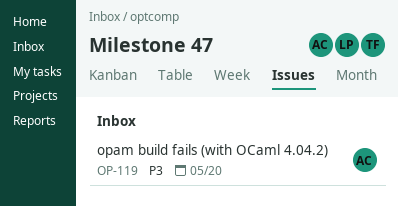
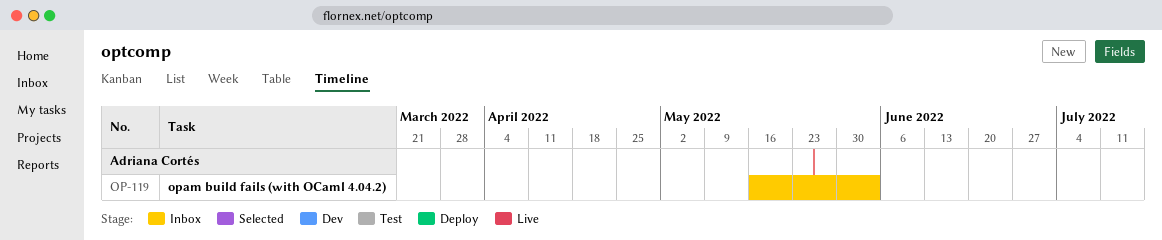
OP-119, due: May 20 -> Jun 3

